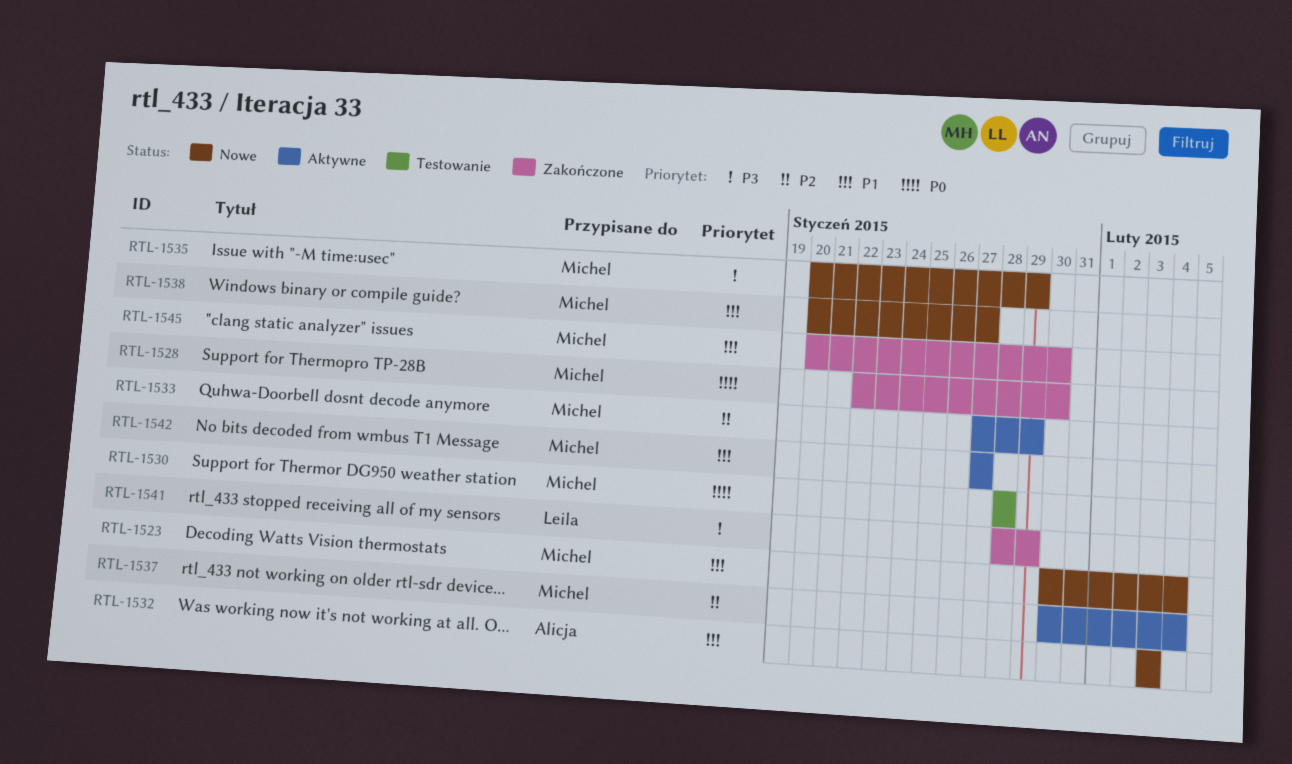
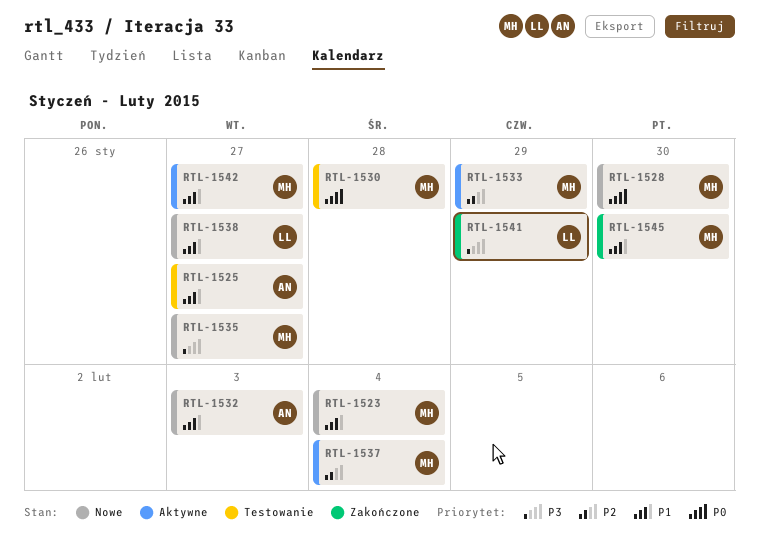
RTL-1525: none -> present
RTL-1528, status: Zakończone -> Nowe
RTL-1535, due: Jan 29 -> Jan 27
RTL-1538, owner: Michel -> Leila

